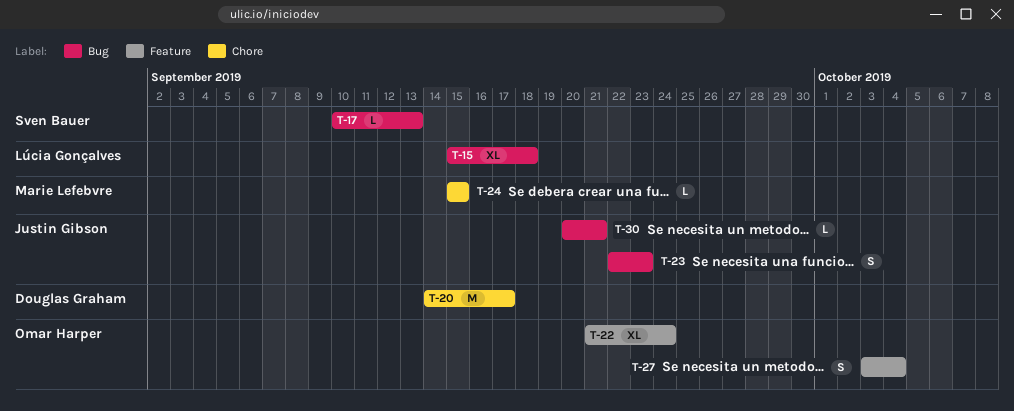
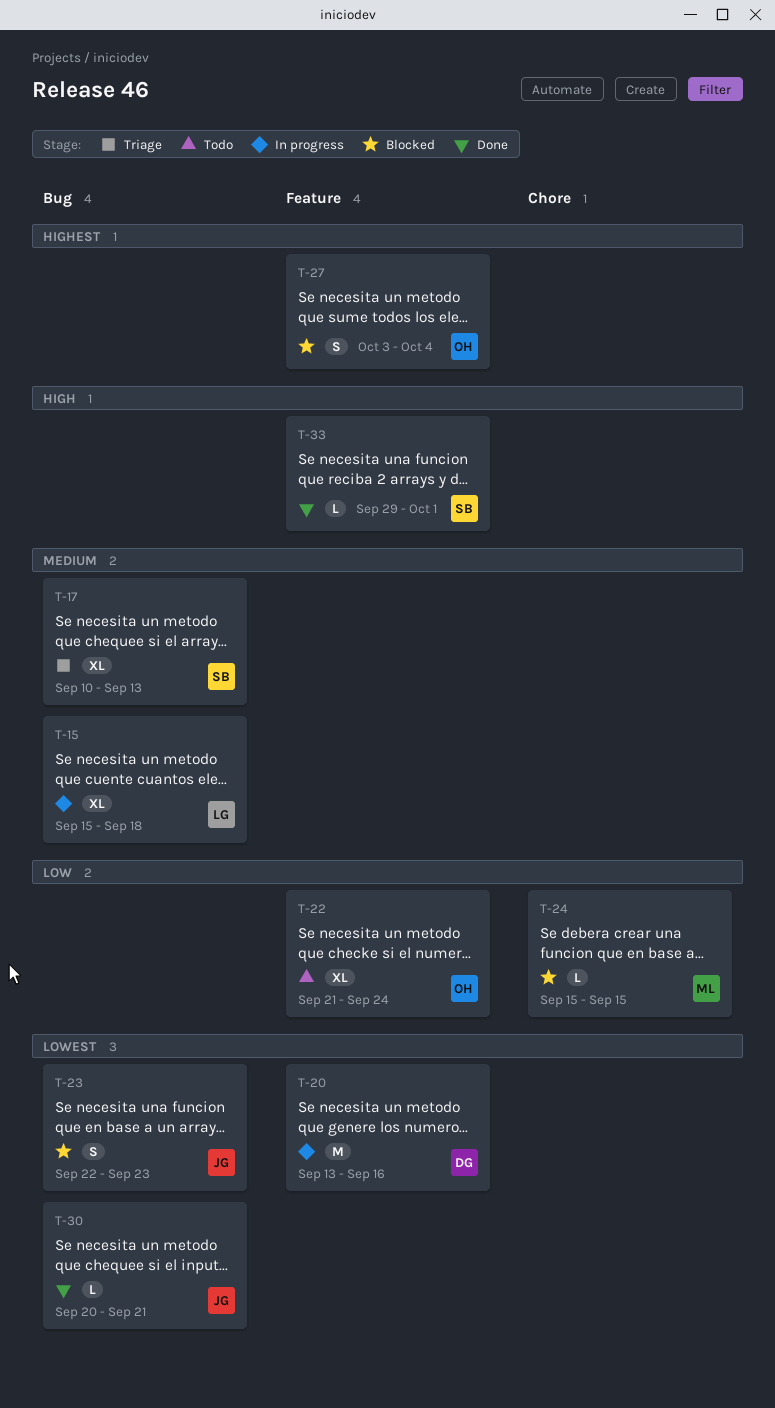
T-17, estimate: L -> XL
T-20, label: Chore -> Feature
T-20, start: Sep 14 -> Sep 13
T-20, due: Sep 17 -> Sep 16
T-33: none -> present

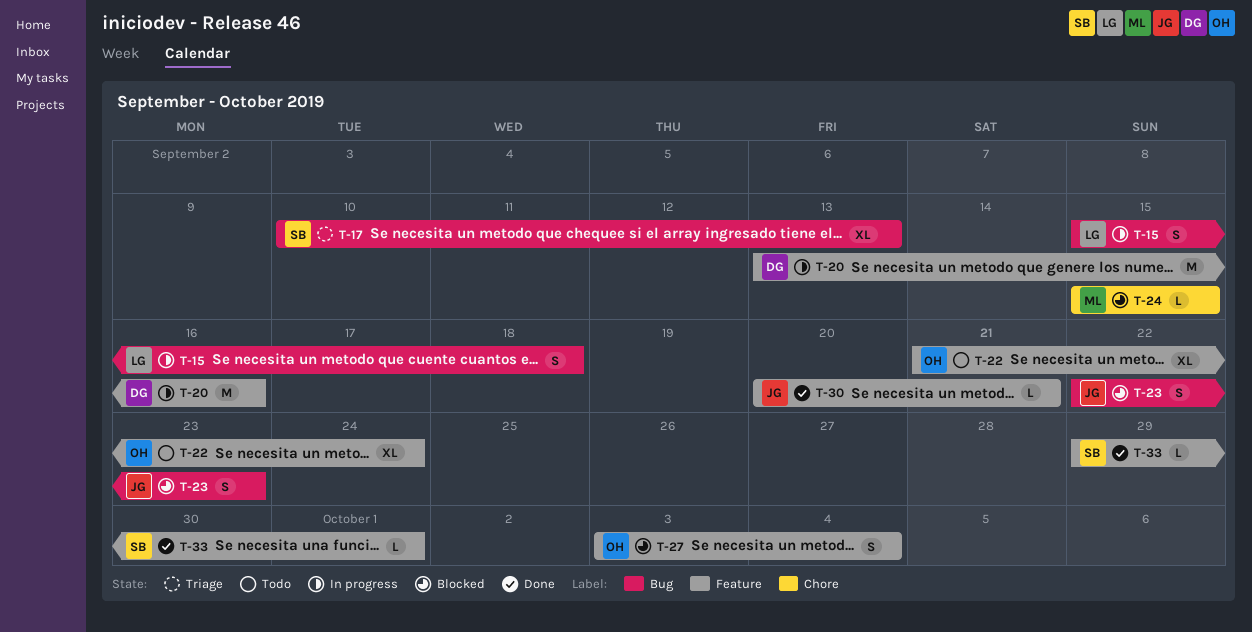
T-15, estimate: XL -> S
T-30, label: Bug -> Feature

